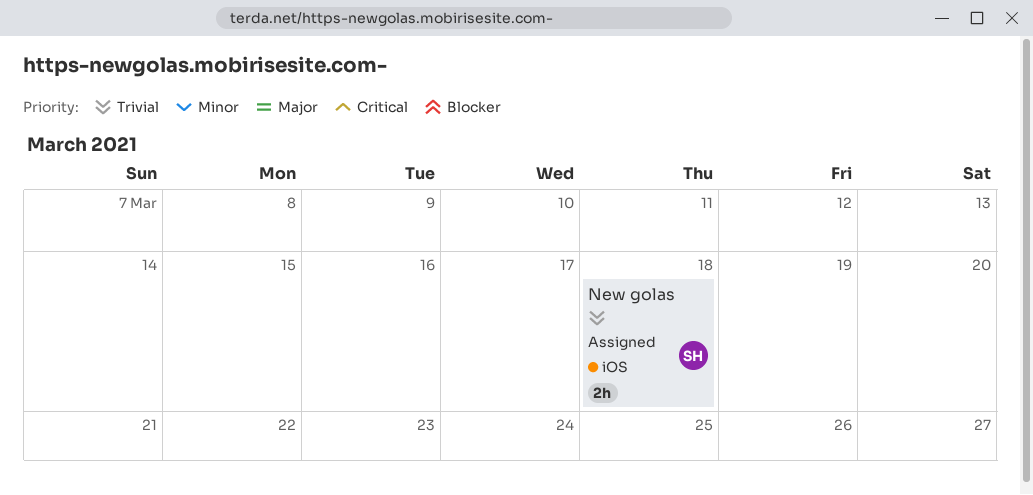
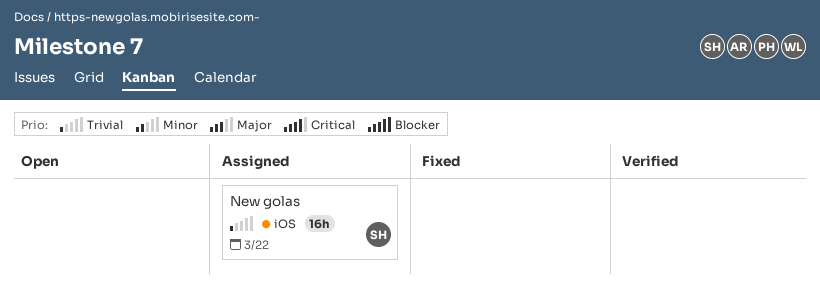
New golas, estimate: 2h -> 16h
New golas, due: Mar 18 -> Mar 22

